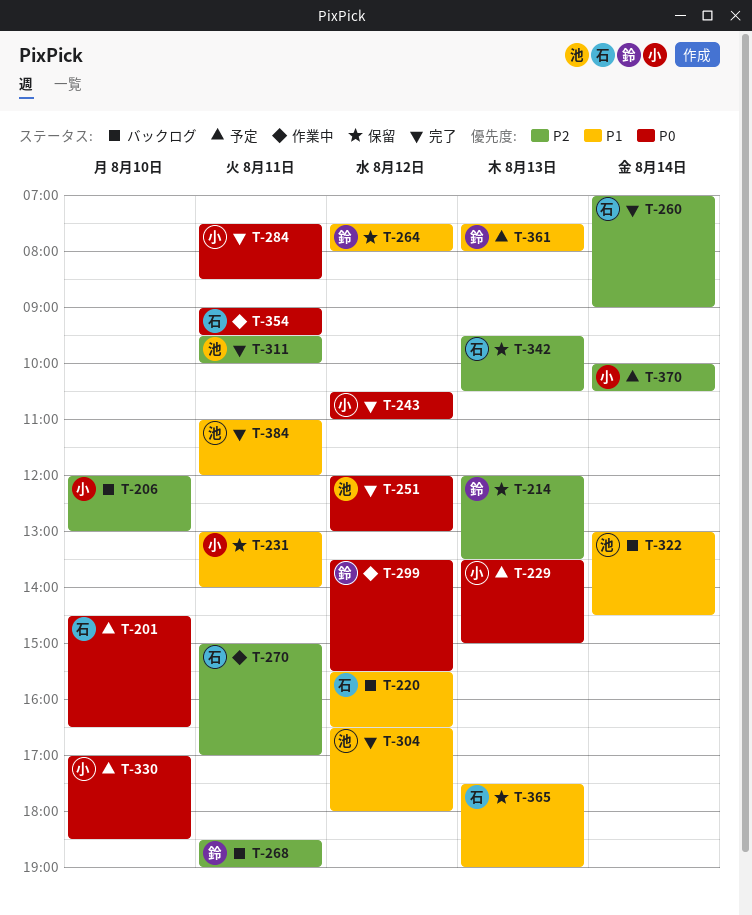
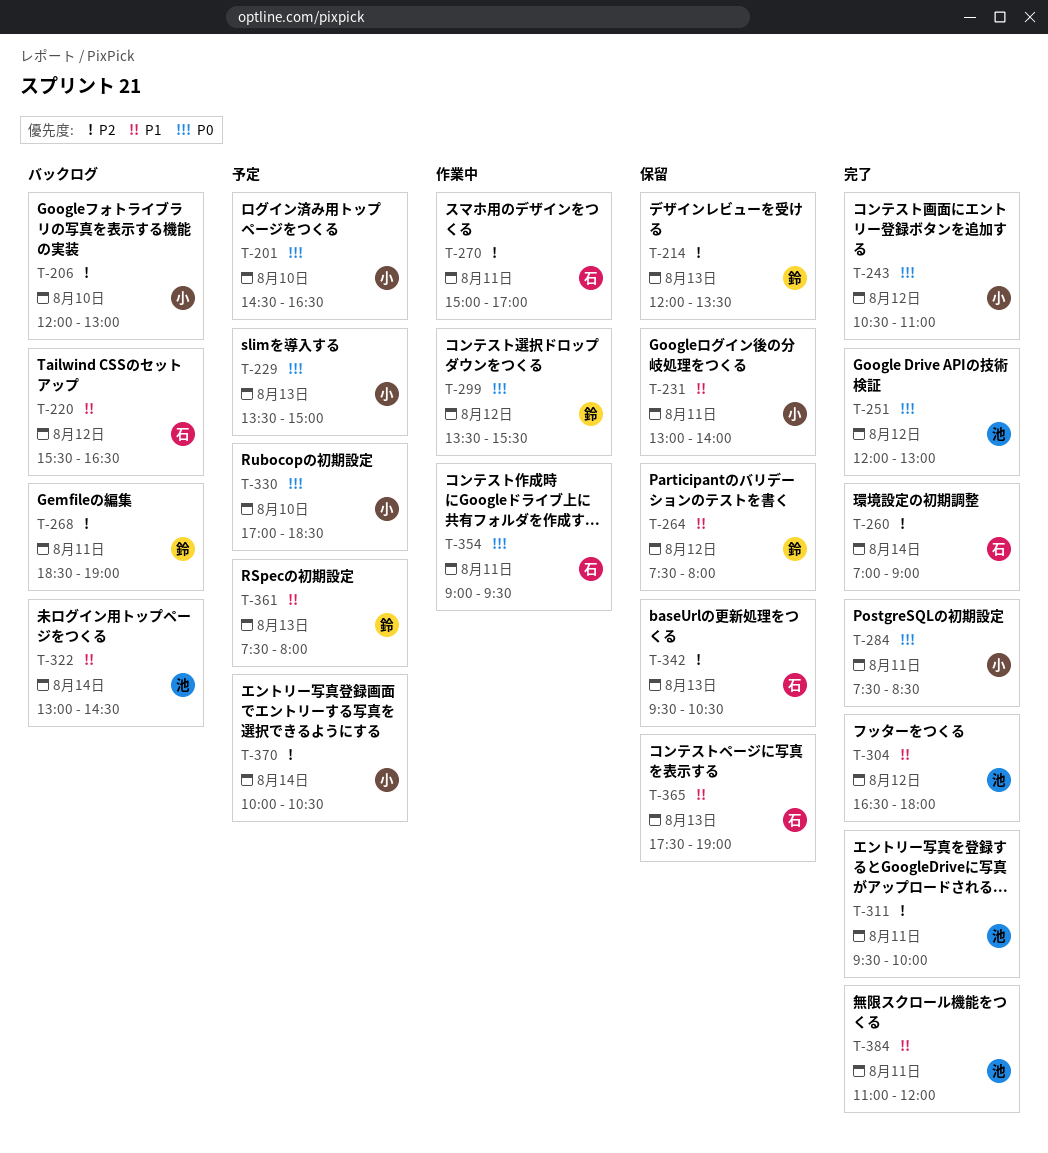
T-201, owner: 石 -> 小

